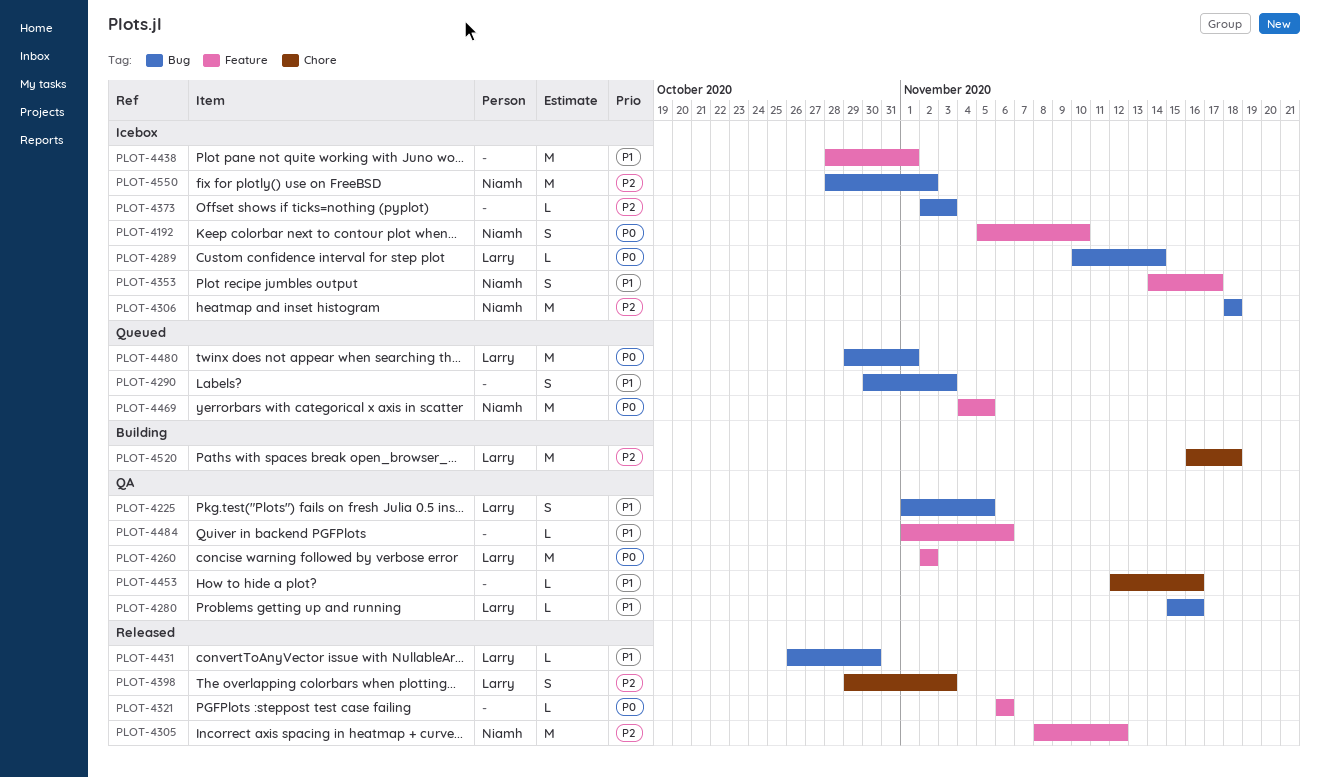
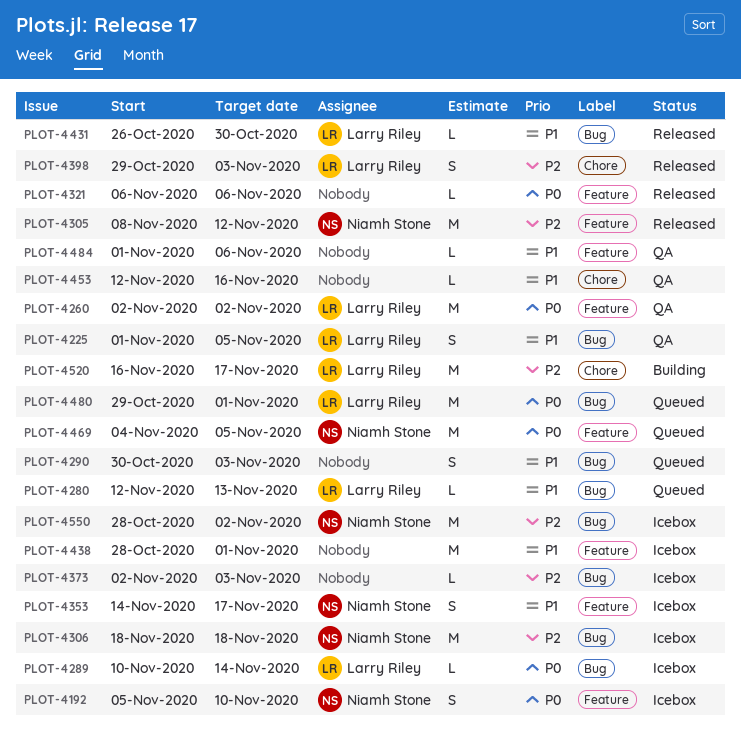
PLOT-4280, status: QA -> Queued
PLOT-4280, start: Nov 15 -> Nov 12
PLOT-4280, due: Nov 16 -> Nov 13
PLOT-4520, due: Nov 18 -> Nov 17

